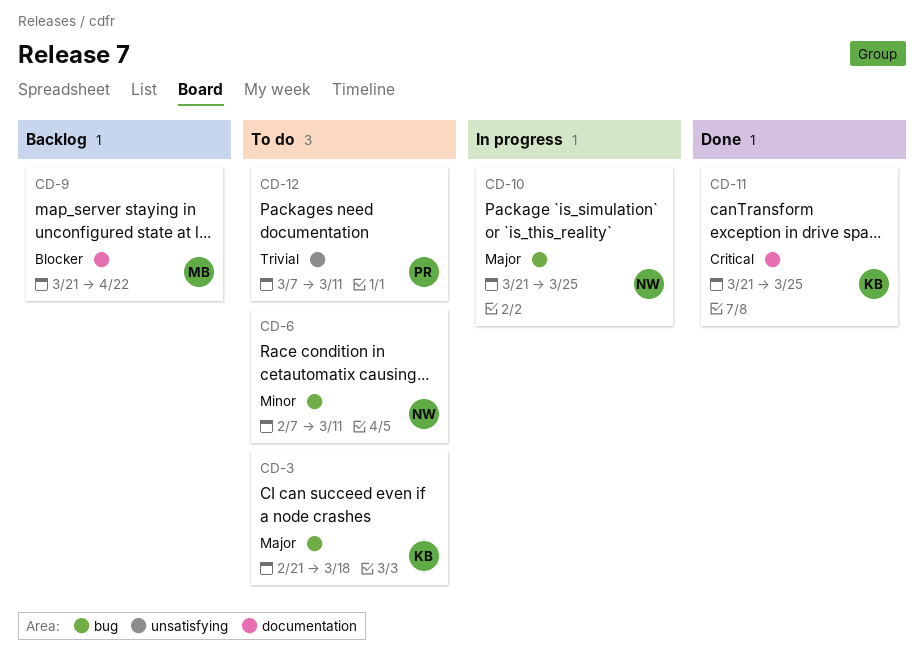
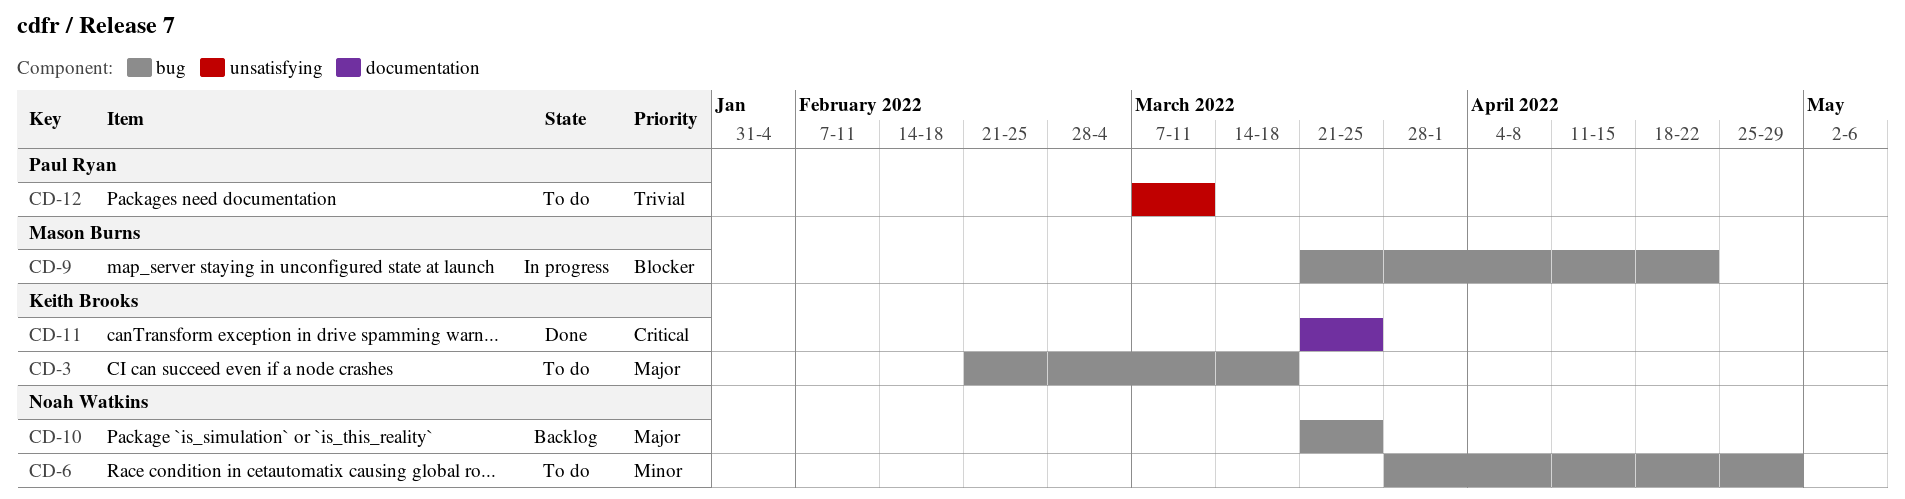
CD-6, start: Feb 7 -> Mar 28
CD-6, due: Mar 11 -> Apr 29
CD-9, status: Backlog -> In progress
CD-9, label: documentation -> bug
CD-10, status: In progress -> Backlog

